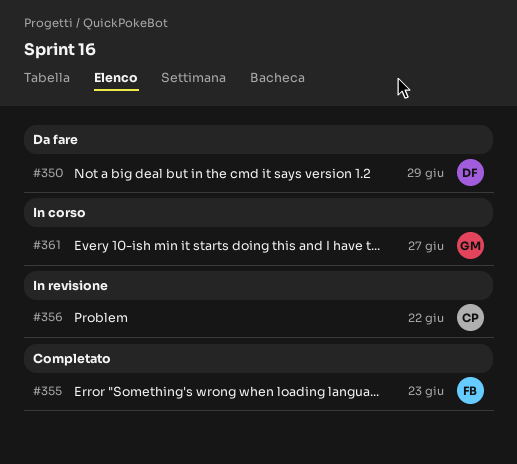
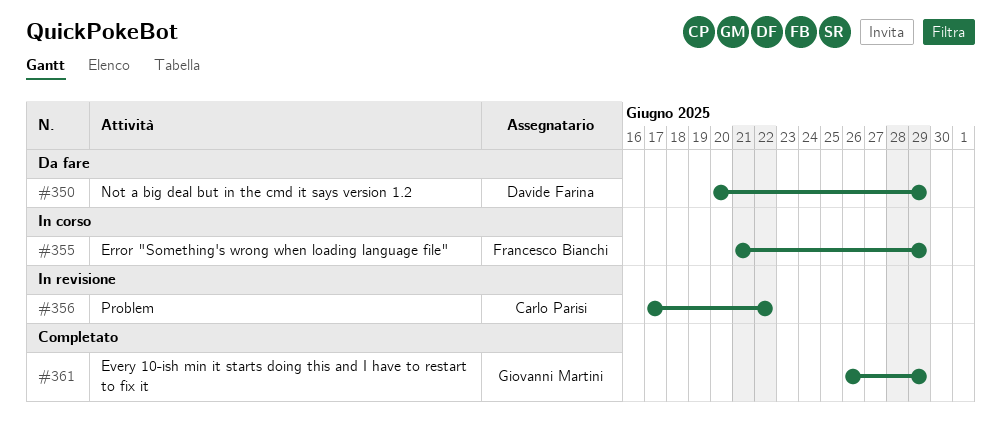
#355, status: Completato -> In corso
#355, due: Jun 23 -> Jun 29
#361, status: In corso -> Completato
#361, due: Jun 27 -> Jun 29

